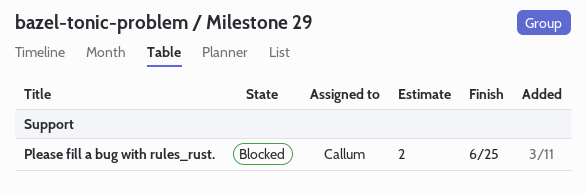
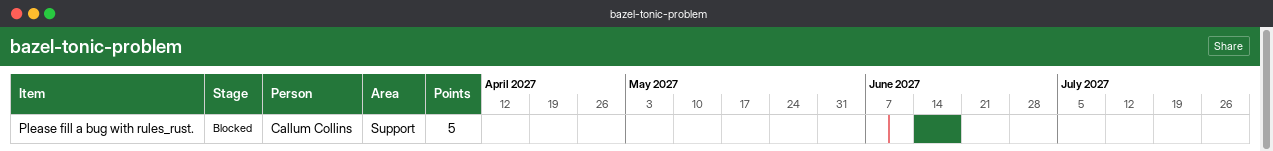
Please fill a bug with rules_rust., estimate: 2 -> 5
Please fill a bug with rules_rust., due: Jun 25 -> Jun 18

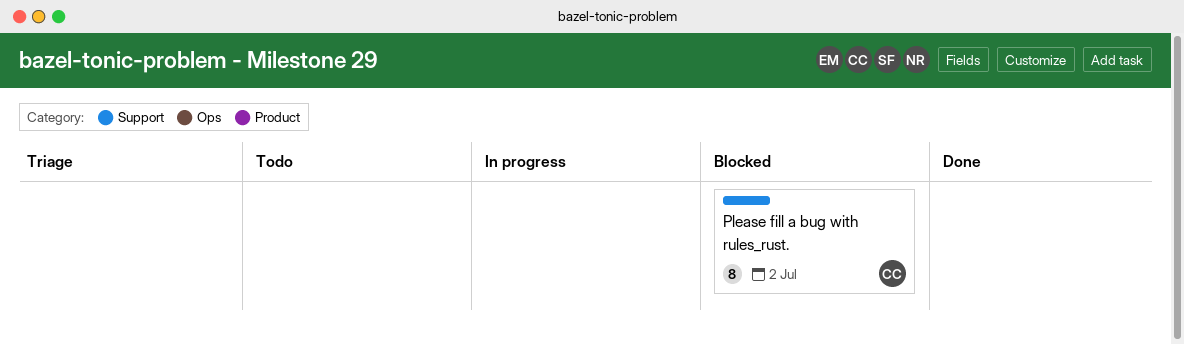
Please fill a bug with rules_rust., estimate: 5 -> 8
Please fill a bug with rules_rust., due: Jun 18 -> Jul 2

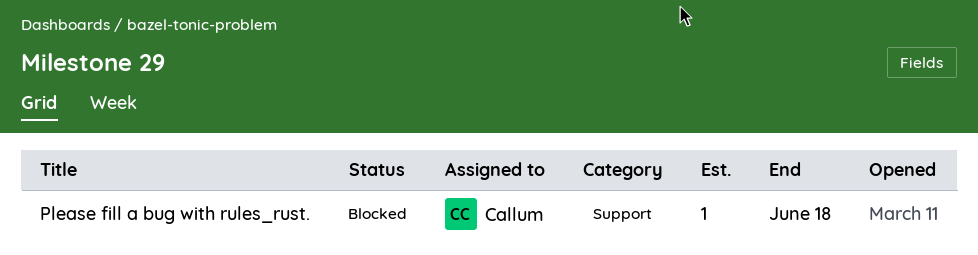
Please fill a bug with rules_rust., estimate: 8 -> 1
Please fill a bug with rules_rust., due: Jul 2 -> Jun 18

